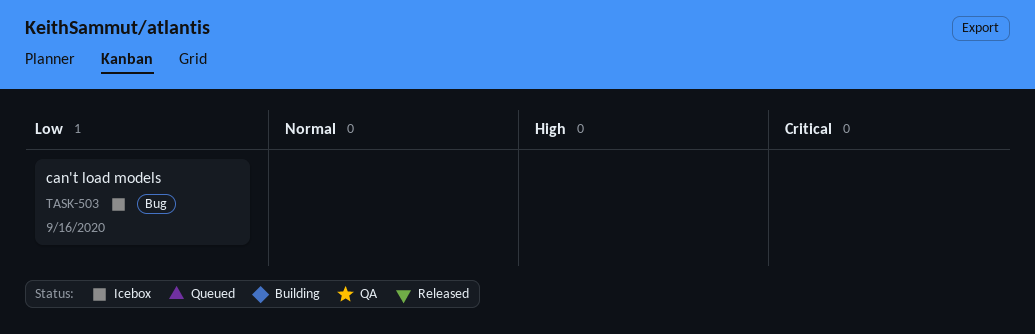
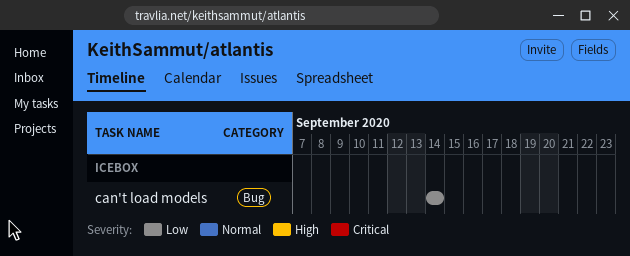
can't load models, due: Sep 16 -> Sep 14

